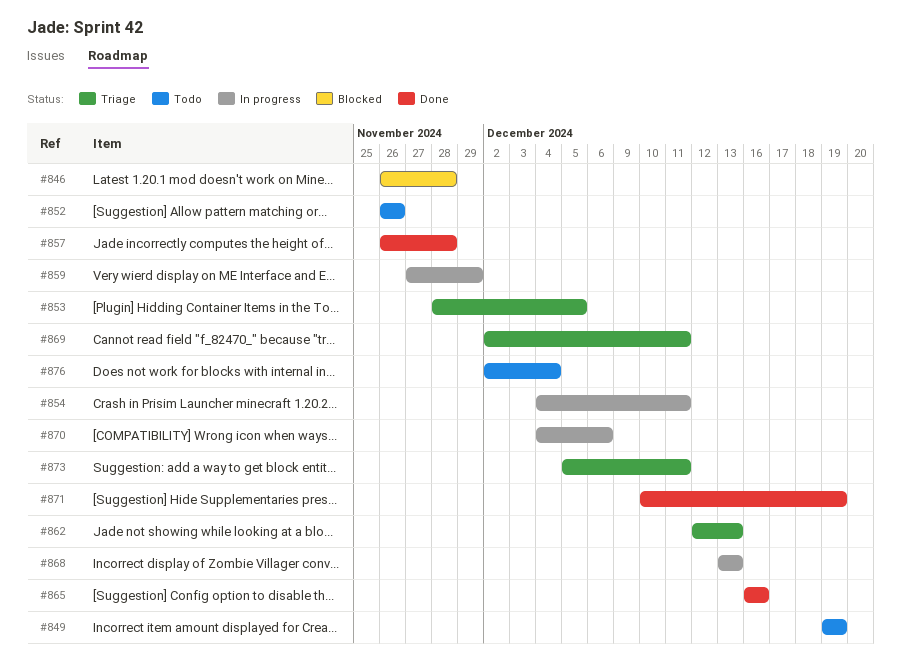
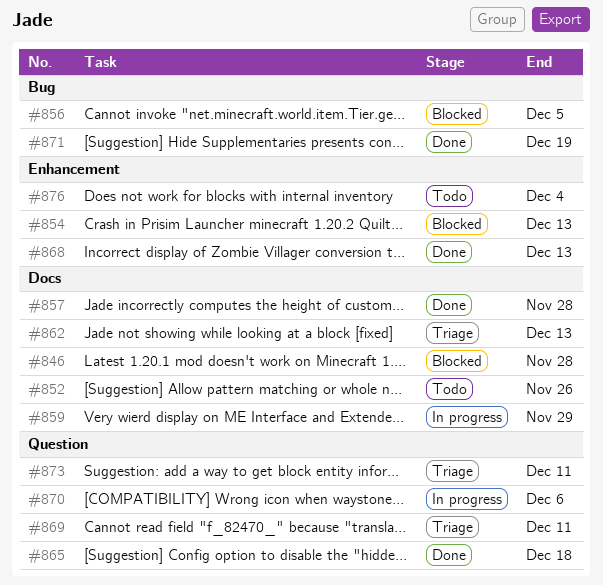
#849: present -> none
#853: present -> none
#854, status: In progress -> Blocked
#854, due: Dec 11 -> Dec 13
#856: none -> present
#865, due: Dec 16 -> Dec 18
#868, status: In progress -> Done

